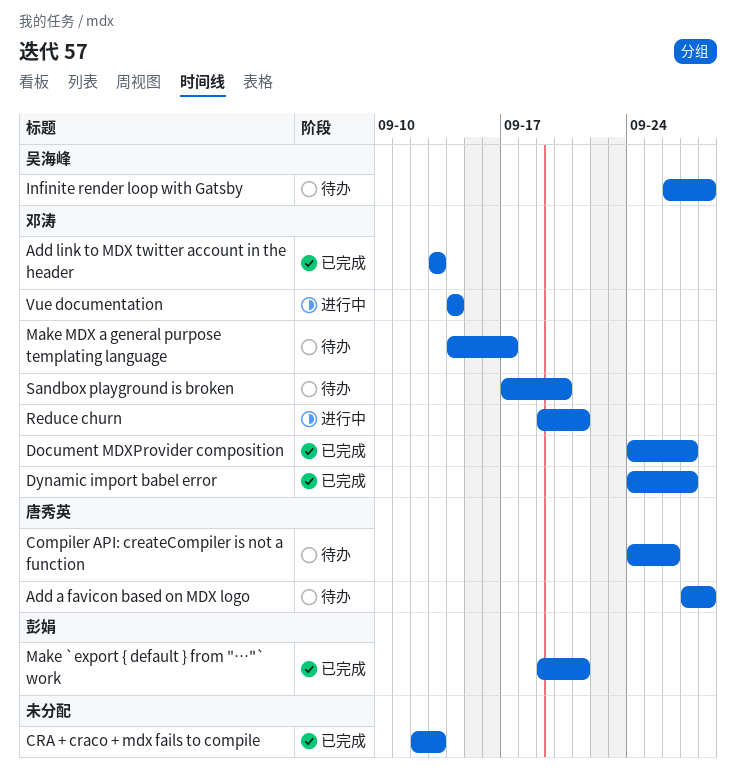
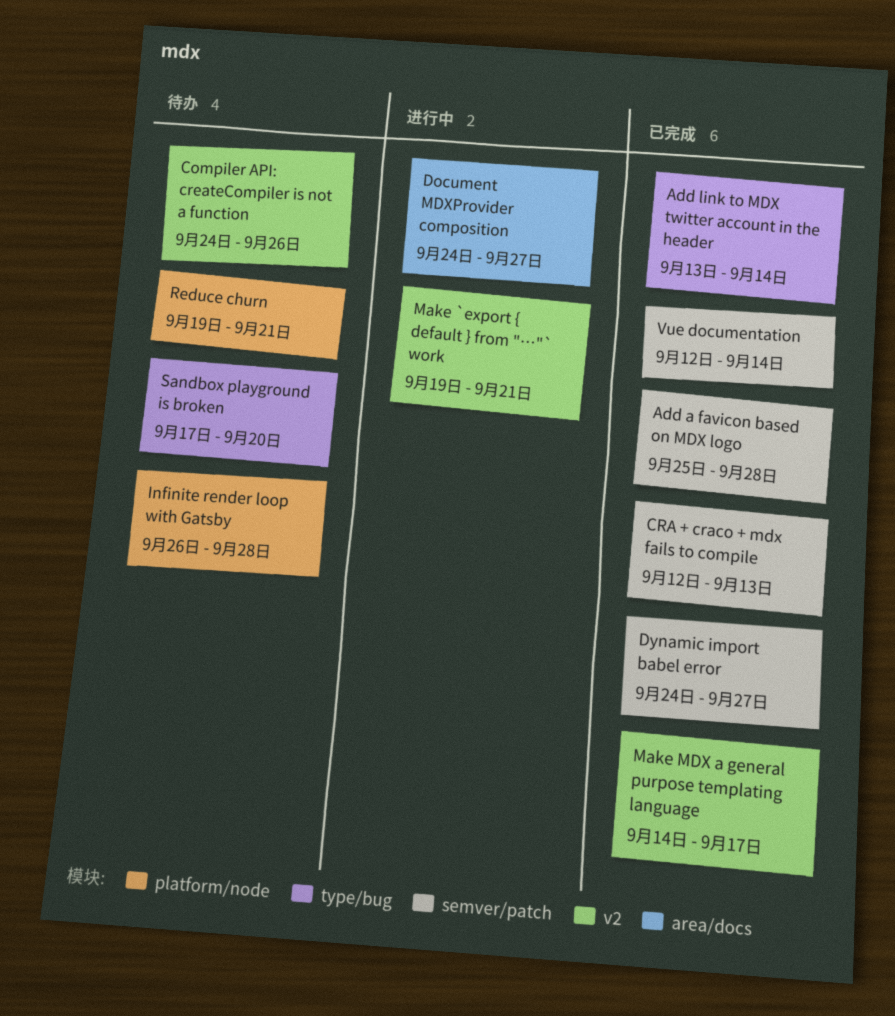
Add a favicon based on MDX logo, status: 待办 -> 已完成
Add a favicon based on MDX logo, start: Sep 27 -> Sep 25
Add link to MDX twitter account in the header, due: Sep 13 -> Sep 14
Document MDXProvider composition, status: 已完成 -> 进行中
Make `export { default } from "…"` work, status: 已完成 -> 进行中
Make MDX a general purpose templating language, status: 待办 -> 已完成
Reduce churn, status: 进行中 -> 待办
Vue documentation, status: 进行中 -> 已完成
Vue documentation, start: Sep 14 -> Sep 12

